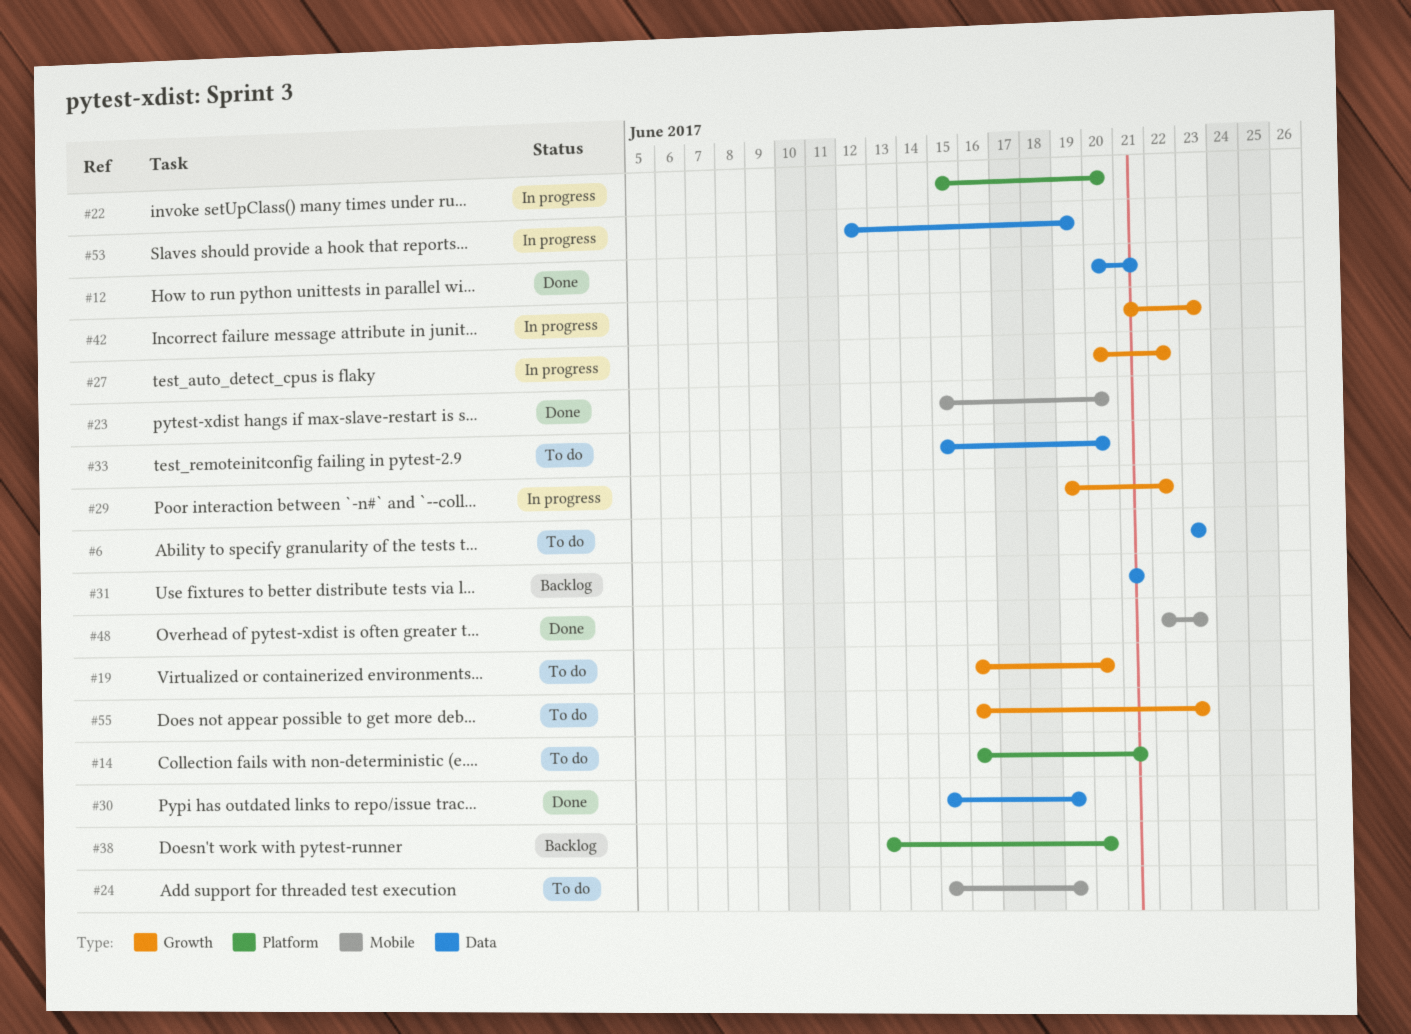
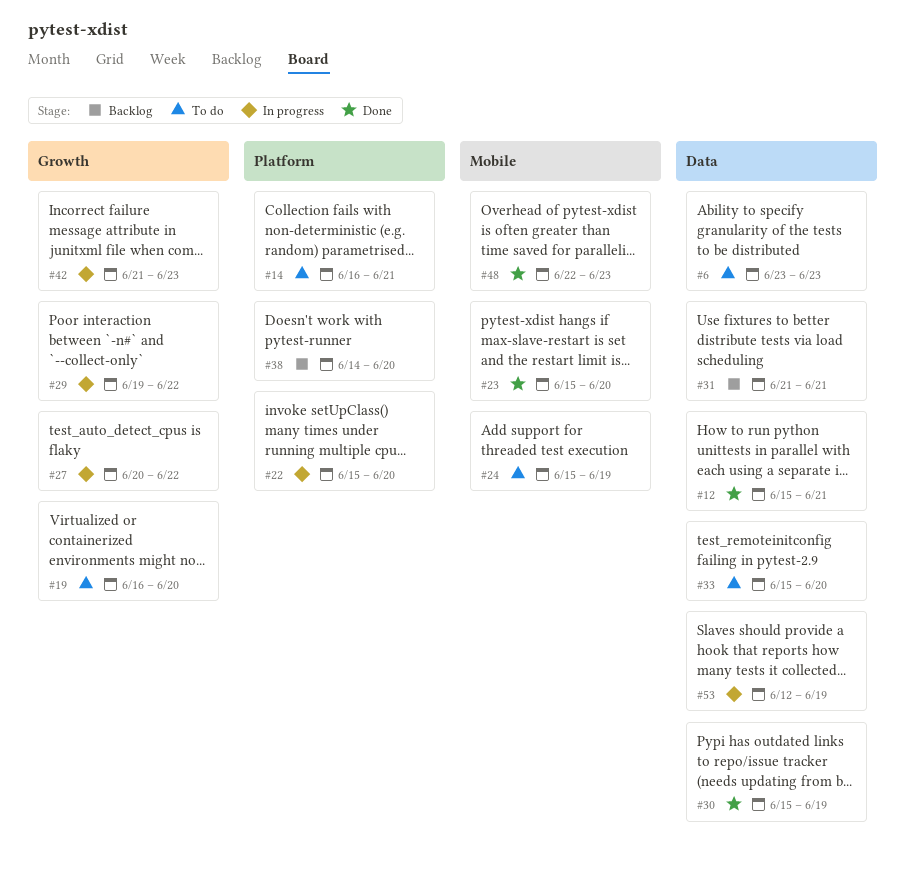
#12, start: Jun 20 -> Jun 15
#38, start: Jun 13 -> Jun 14
#55: present -> none

